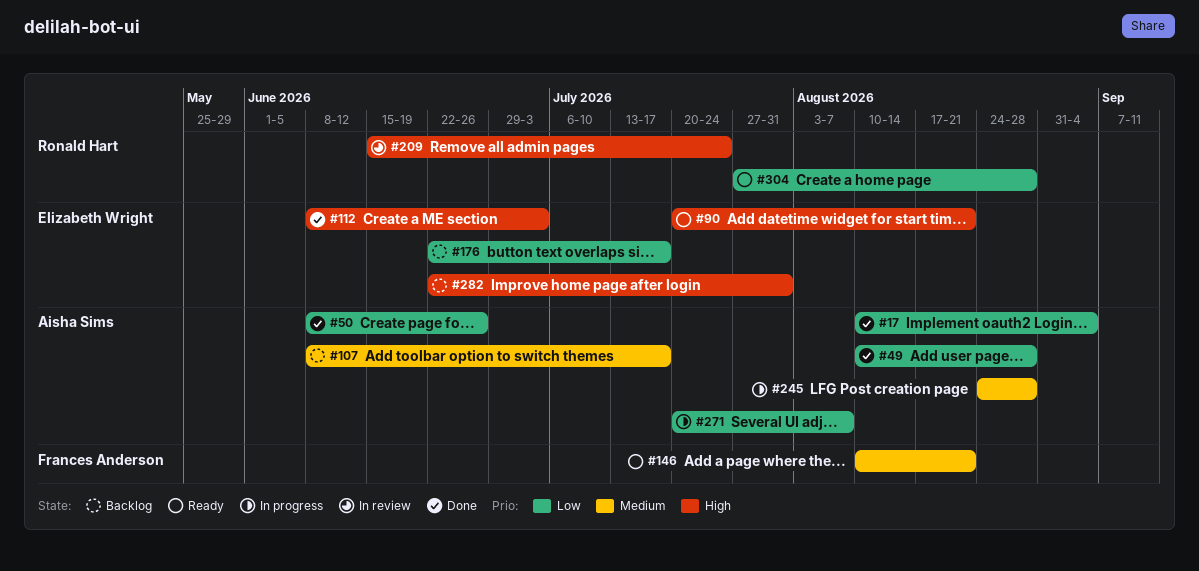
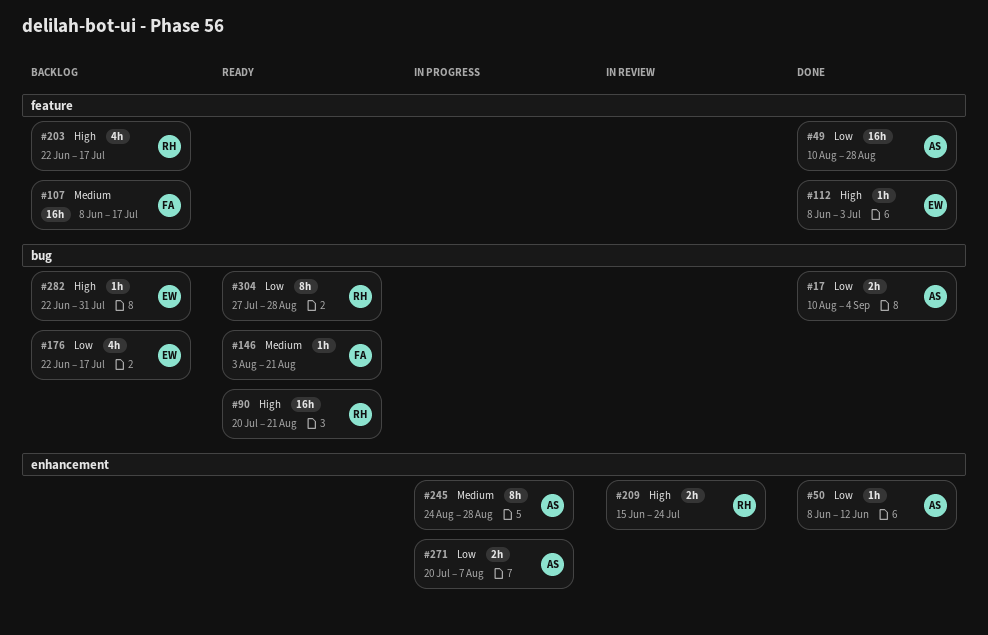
#50, due: Jun 26 -> Jun 12
#90, owner: Elizabeth Wright -> Ronald Hart
#107, owner: Aisha Sims -> Frances Anderson
#146, start: Aug 10 -> Aug 3
#203: none -> present

